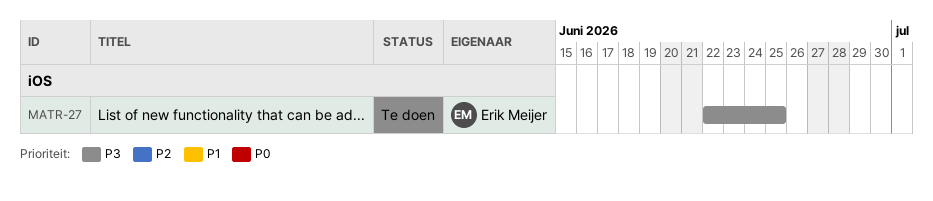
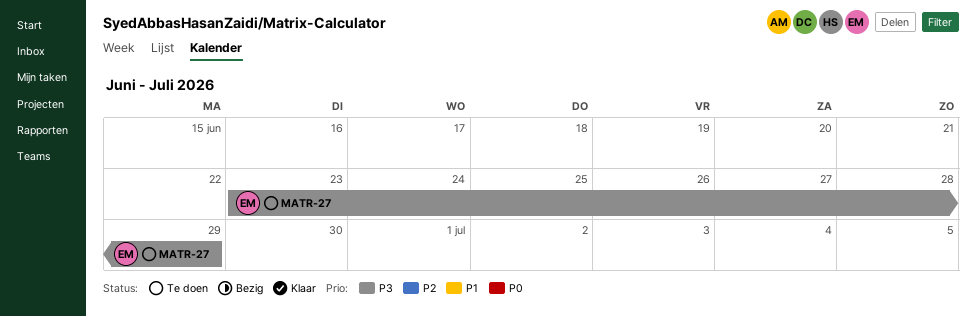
MATR-27, start: Jun 22 -> Jun 23
MATR-27, due: Jun 25 -> Jun 29

